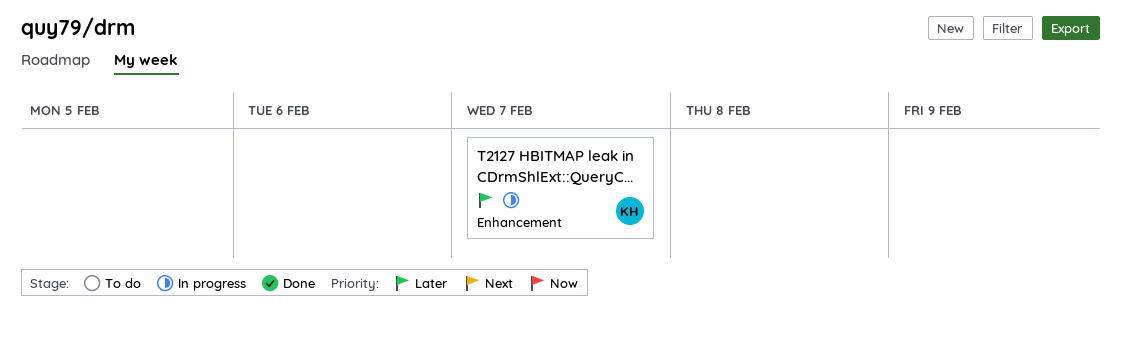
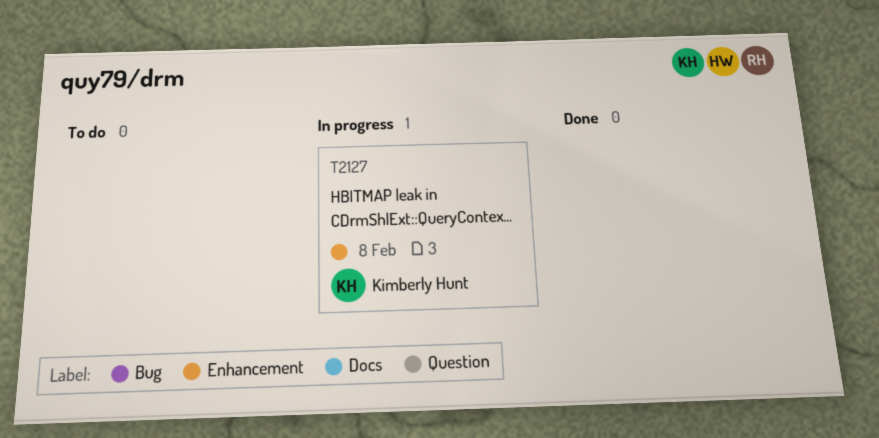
T2127, due: Feb 7 -> Feb 8

